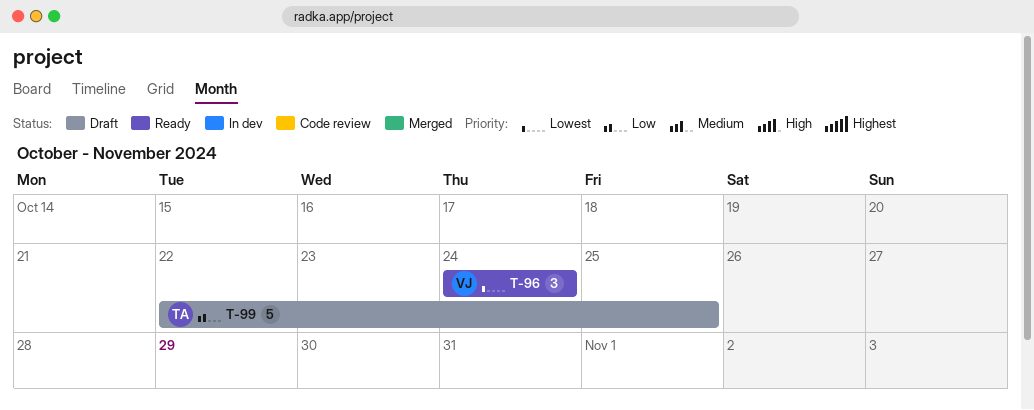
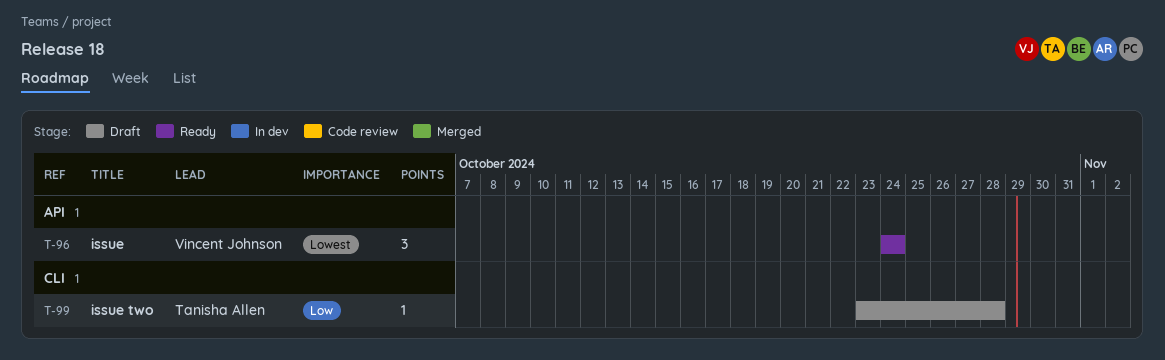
T-99, estimate: 5 -> 1
T-99, start: Oct 22 -> Oct 23
T-99, due: Oct 25 -> Oct 28

